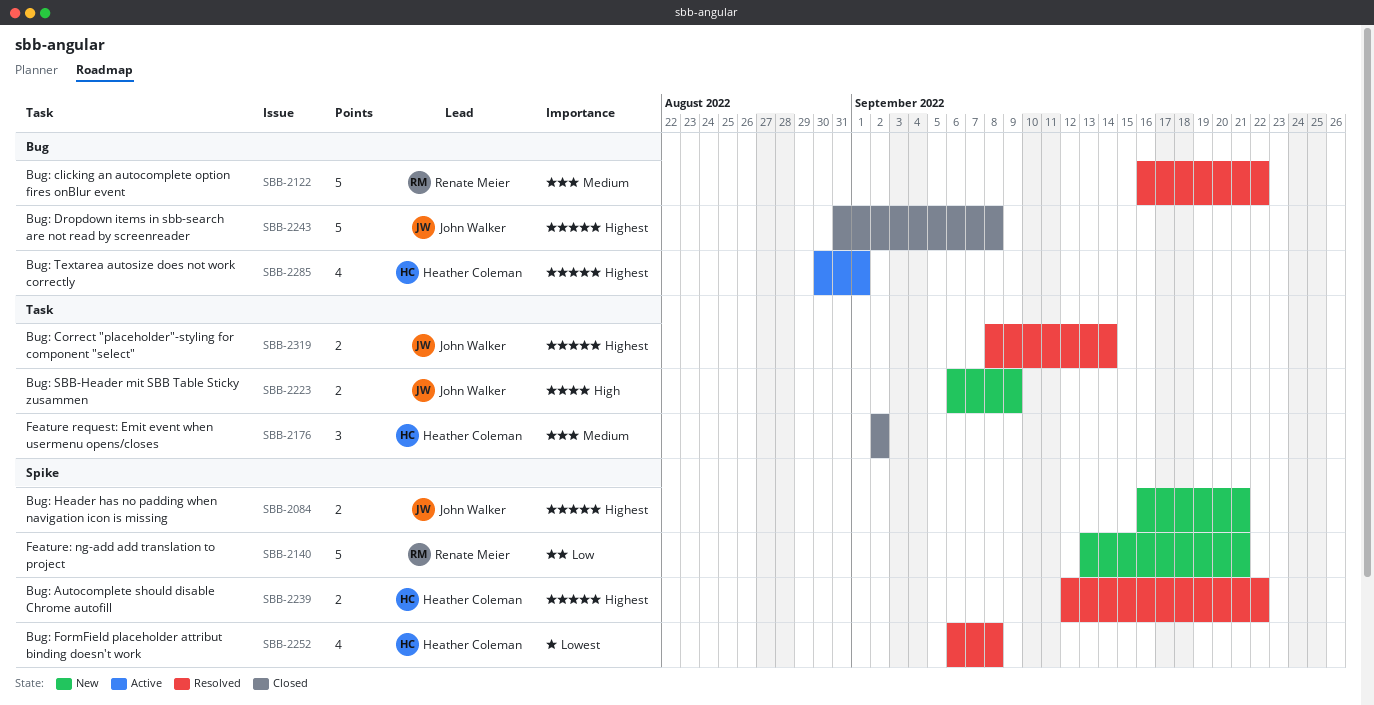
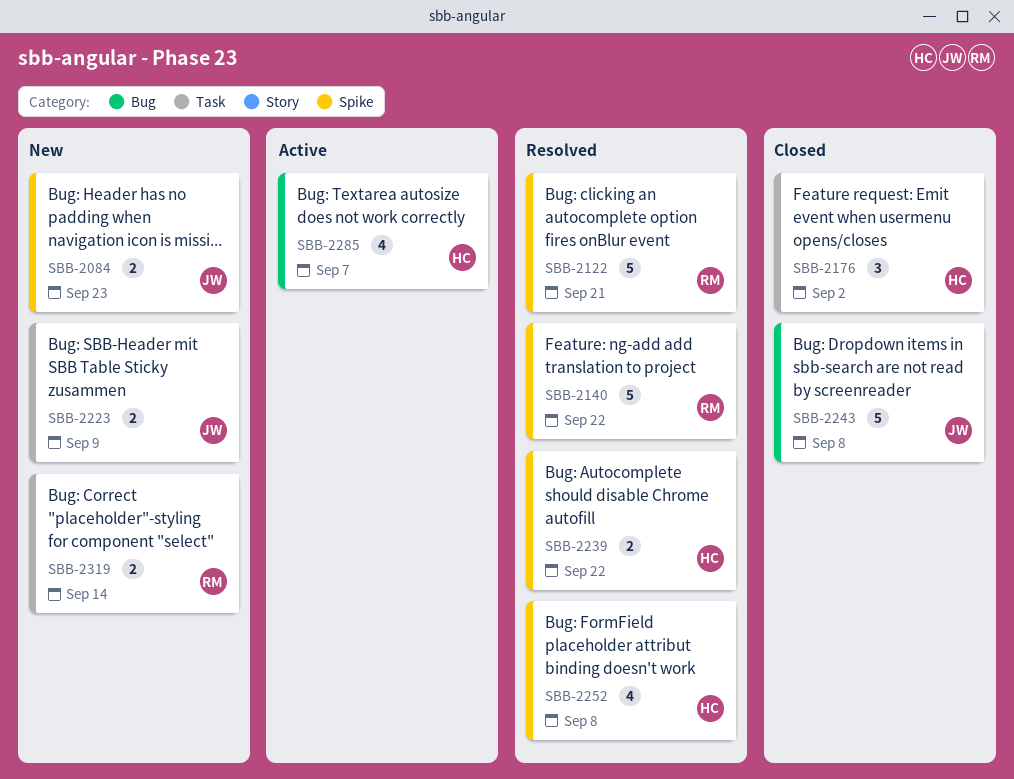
SBB-2084, due: Sep 21 -> Sep 23
SBB-2122, label: Bug -> Spike
SBB-2122, due: Sep 22 -> Sep 21
SBB-2140, status: New -> Resolved
SBB-2140, due: Sep 21 -> Sep 22
SBB-2285, due: Sep 1 -> Sep 7
SBB-2319, status: Resolved -> New
SBB-2319, owner: John Walker -> Renate Meier

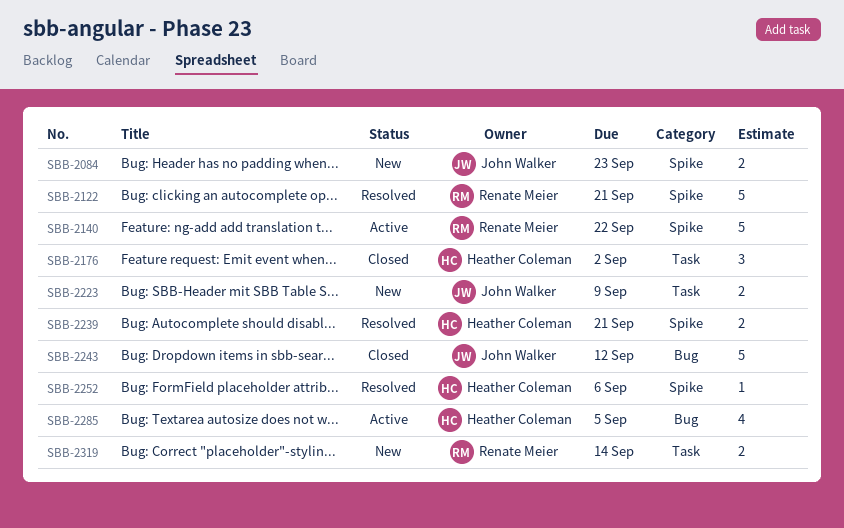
SBB-2140, status: Resolved -> Active
SBB-2239, due: Sep 22 -> Sep 21
SBB-2243, due: Sep 8 -> Sep 12
SBB-2252, estimate: 4 -> 1
SBB-2252, due: Sep 8 -> Sep 6
SBB-2285, due: Sep 7 -> Sep 5

